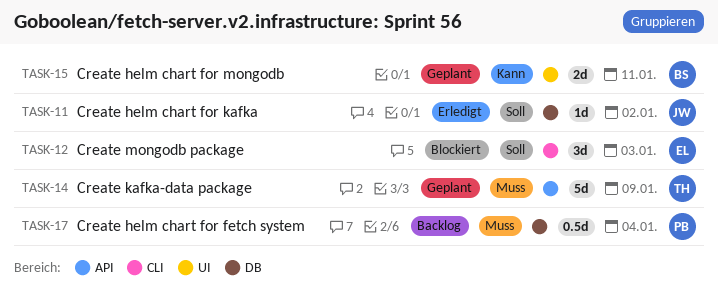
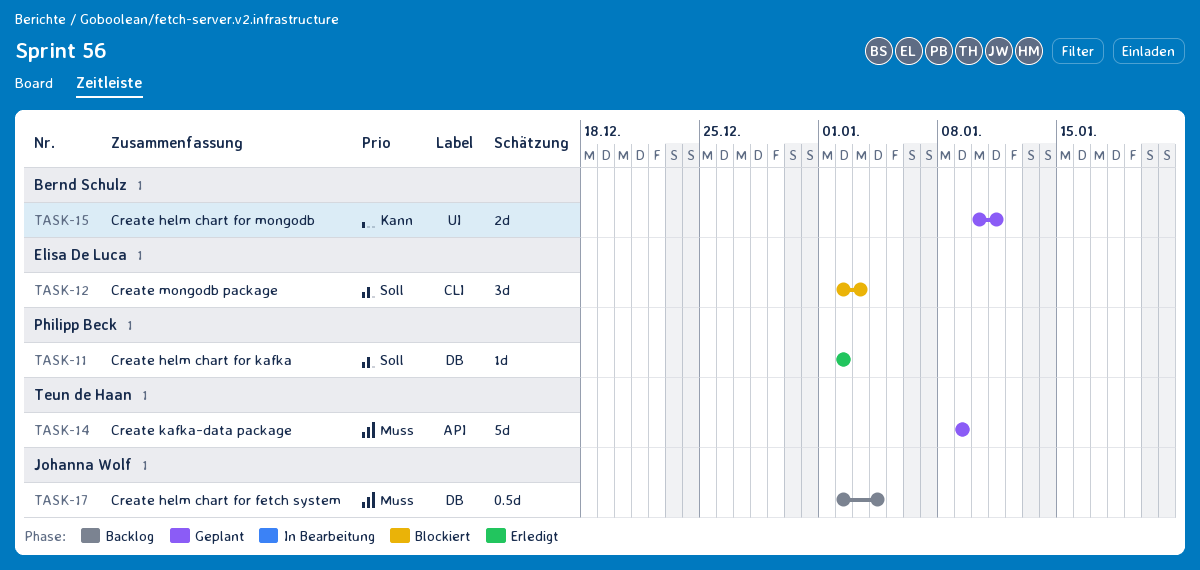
TASK-11, owner: Johanna Wolf -> Philipp Beck
TASK-17, owner: Philipp Beck -> Johanna Wolf

